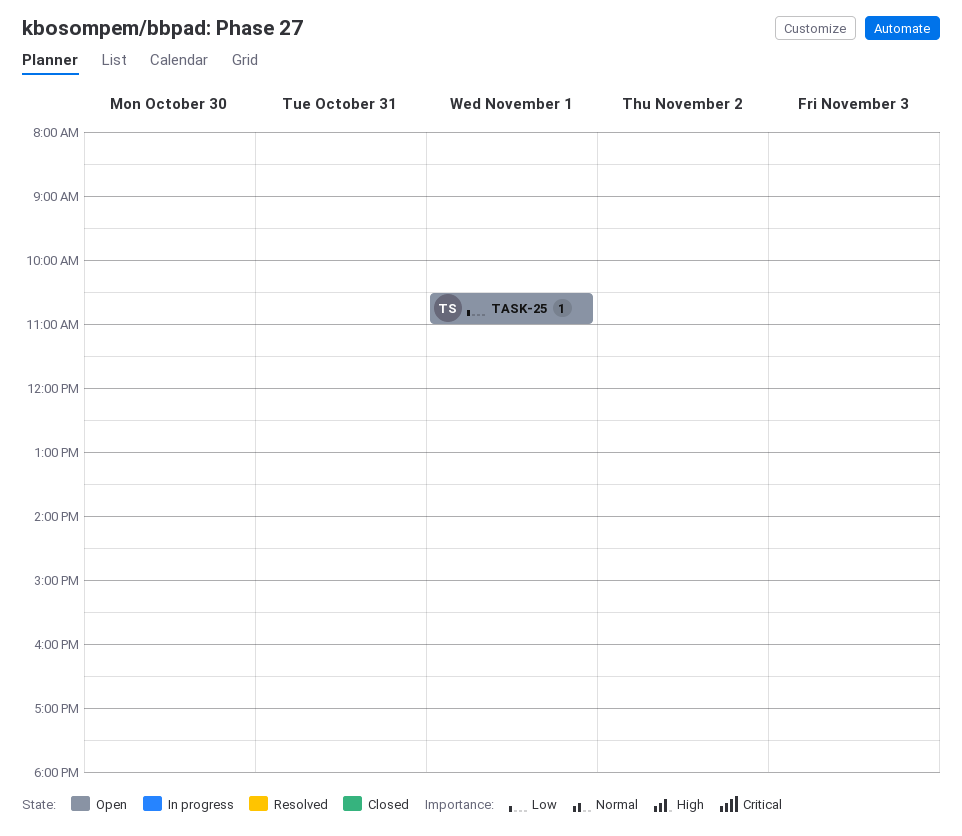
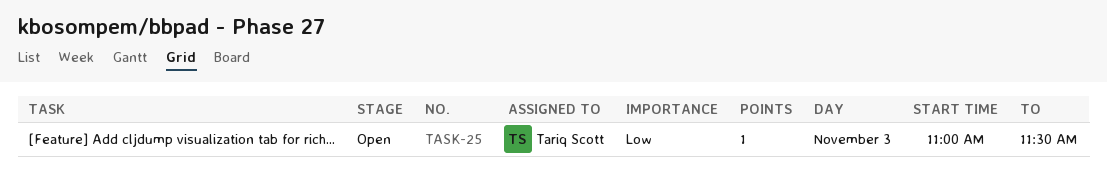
TASK-25, day: Nov 1 -> Nov 3
TASK-25, begins: 10:30 -> 11:00
TASK-25, ends: 11:00 -> 11:30

